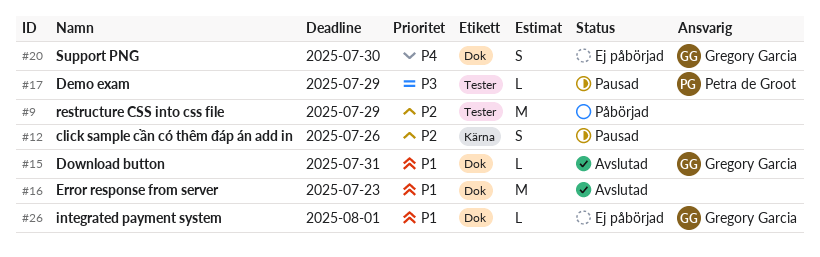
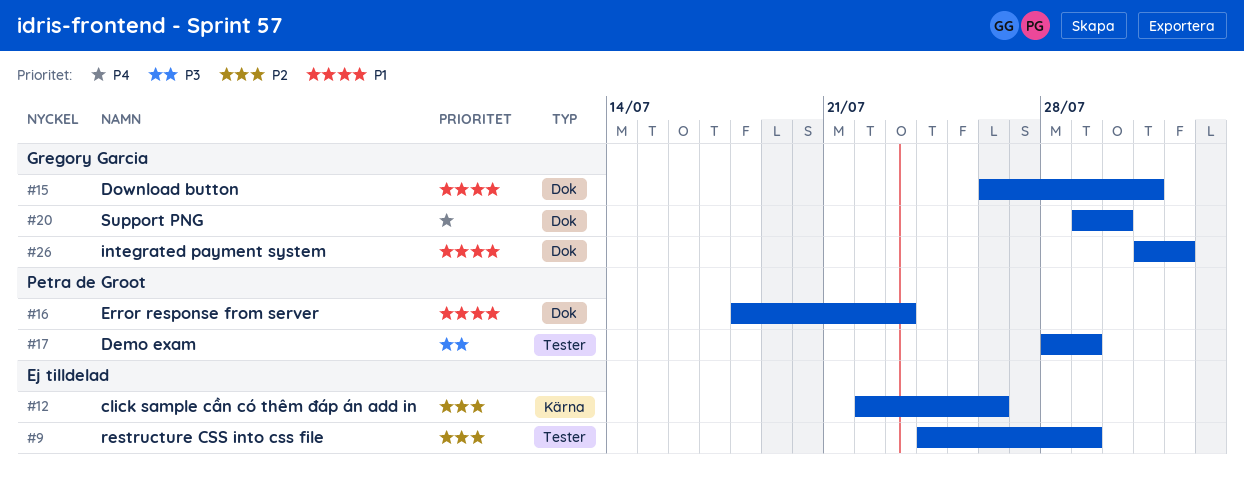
#16, owner: none -> Petra de Groot

